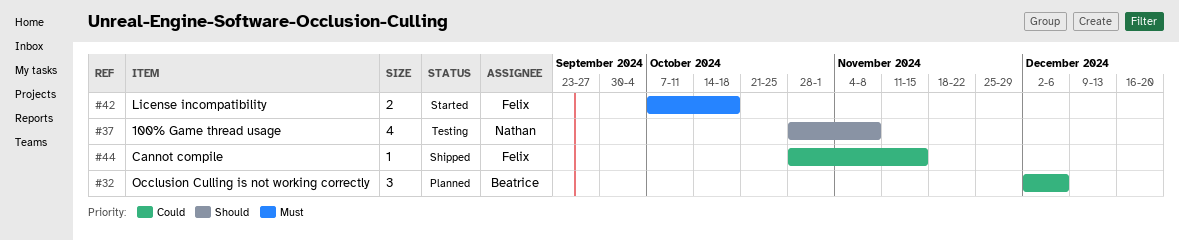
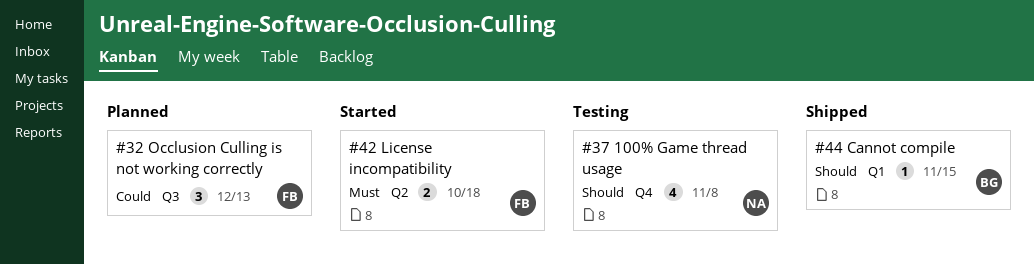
#32, owner: Beatrice -> Felix
#32, due: Dec 6 -> Dec 13
#44, owner: Felix -> Beatrice
#44, priority: Could -> Should

